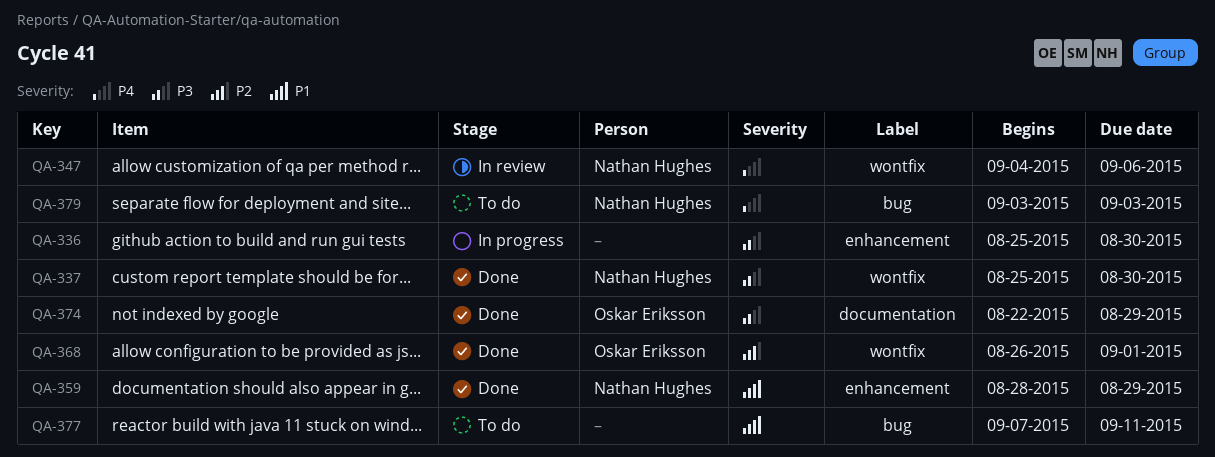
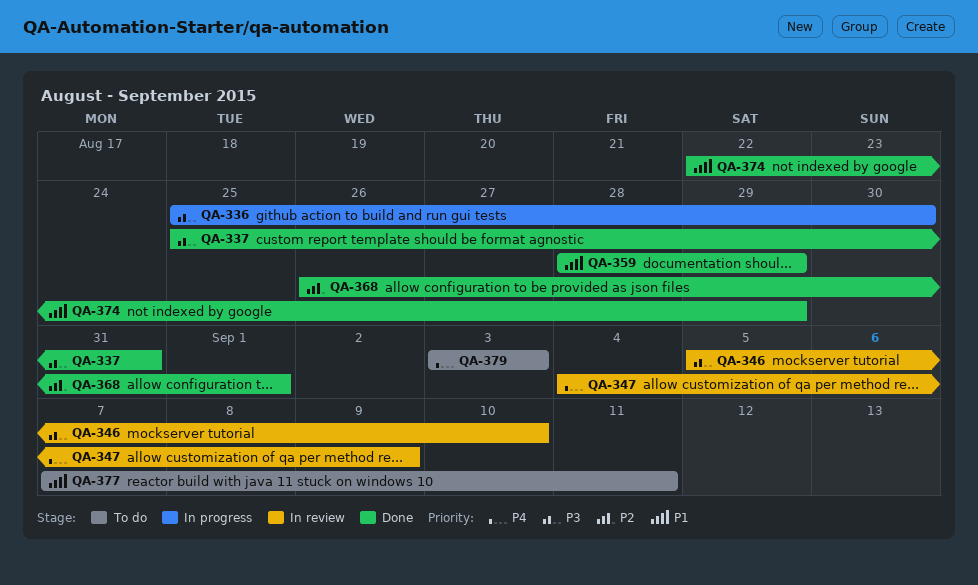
QA-337, due: Aug 30 -> Aug 31
QA-346: none -> present
QA-347, due: Sep 6 -> Sep 9
QA-374, priority: P3 -> P1

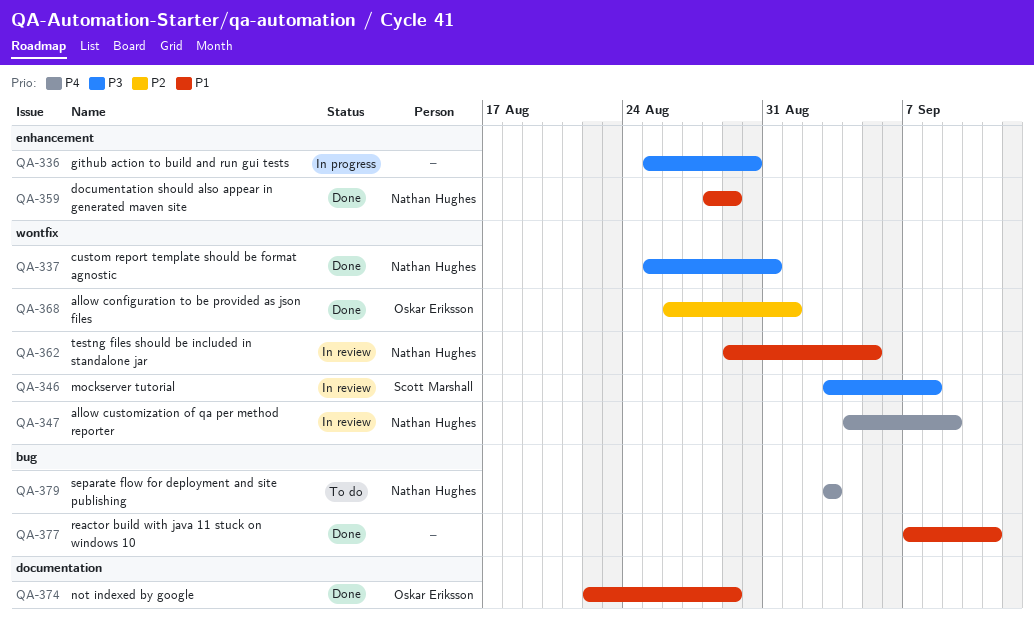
QA-346, start: Sep 5 -> Sep 3
QA-346, due: Sep 10 -> Sep 8
QA-362: none -> present
QA-377, status: To do -> Done

